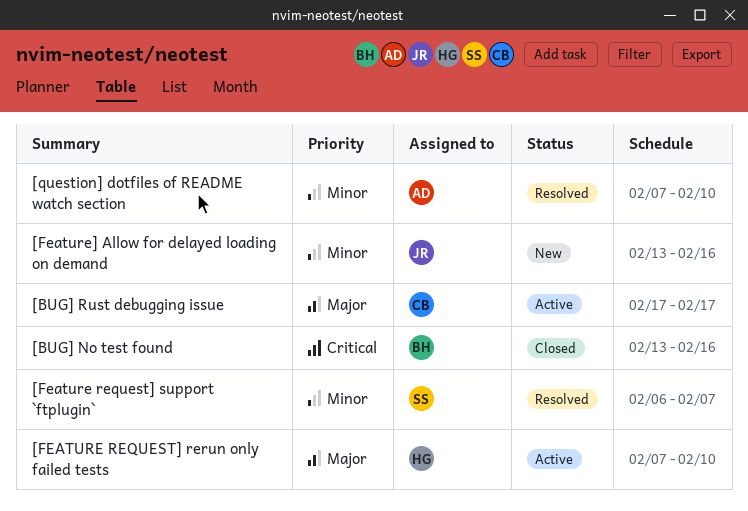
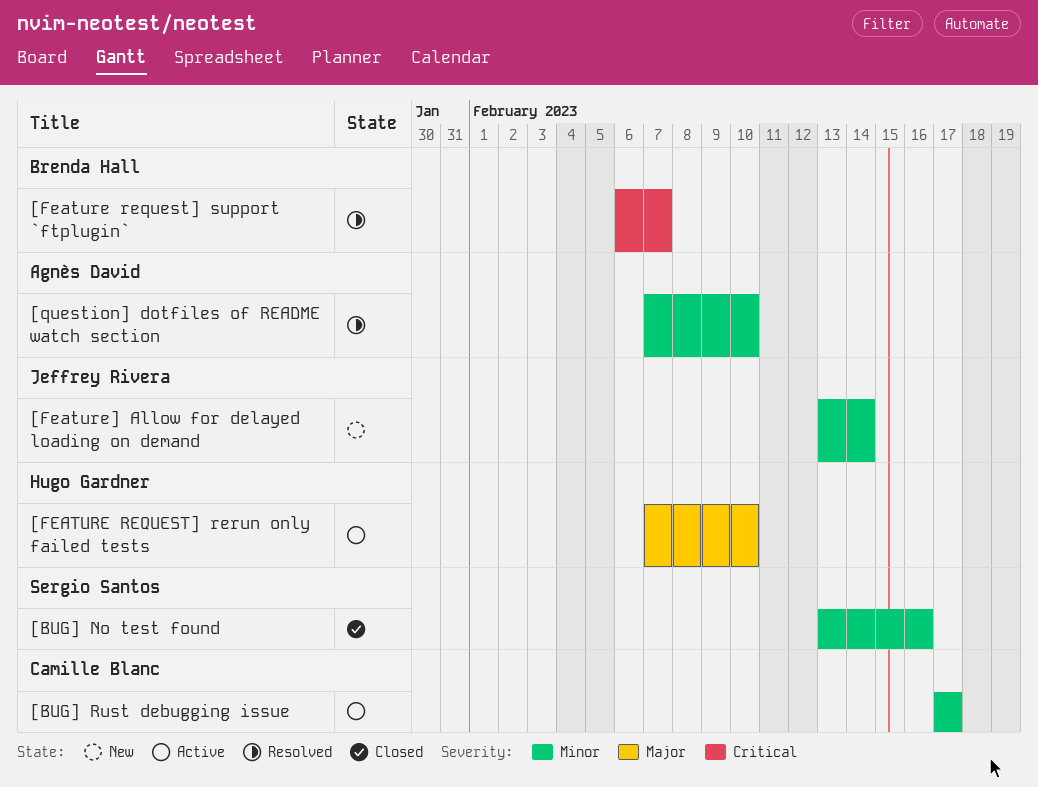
[BUG] No test found, owner: Brenda Hall -> Sergio Santos
[BUG] No test found, priority: Critical -> Minor
[BUG] Rust debugging issue, priority: Major -> Minor
[Feature request] support `ftplugin`, owner: Sergio Santos -> Brenda Hall
[Feature request] support `ftplugin`, priority: Minor -> Critical
[Feature] Allow for delayed loading on demand, due: Feb 16 -> Feb 14

